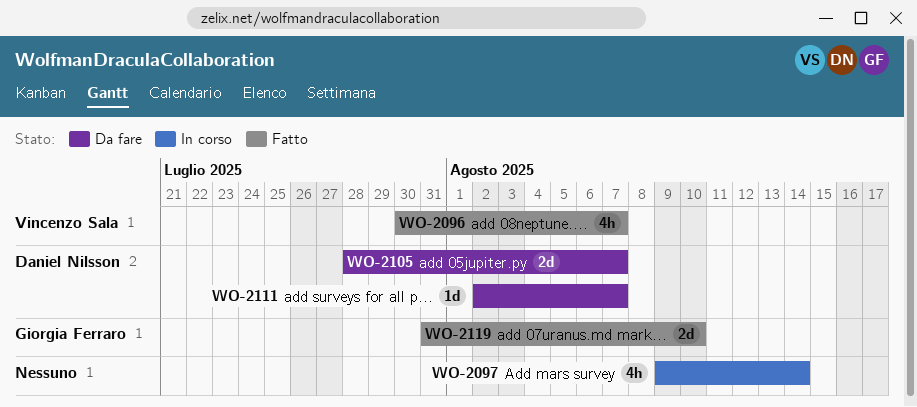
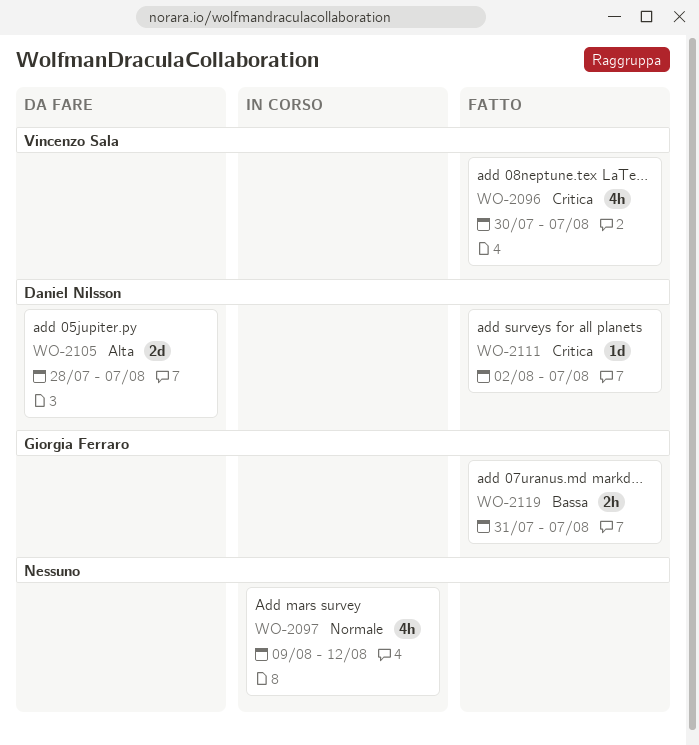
WO-2097, due: Aug 14 -> Aug 12
WO-2111, status: Da fare -> Fatto
WO-2119, estimate: 2d -> 2h
WO-2119, due: Aug 10 -> Aug 7

